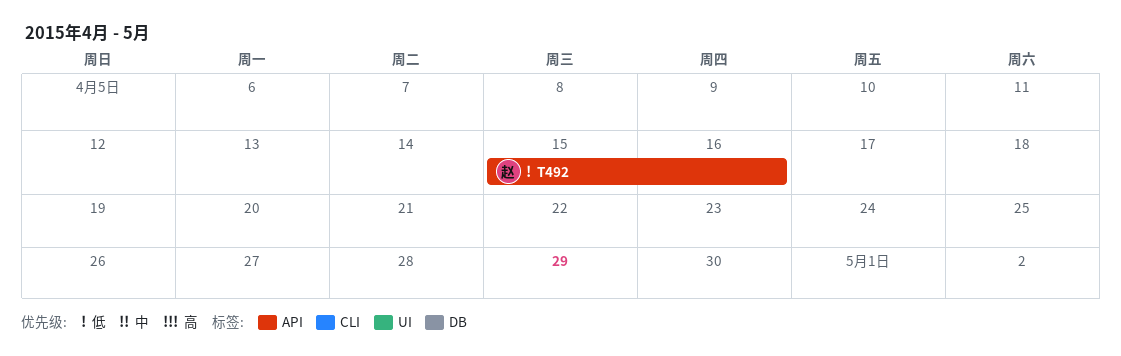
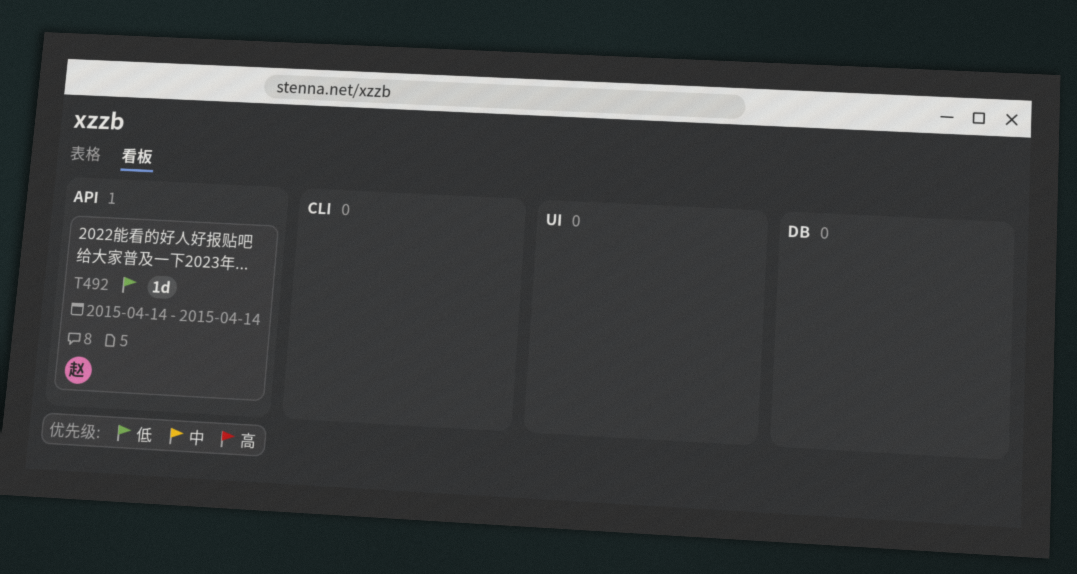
T492, start: Apr 15 -> Apr 14
T492, due: Apr 16 -> Apr 14

